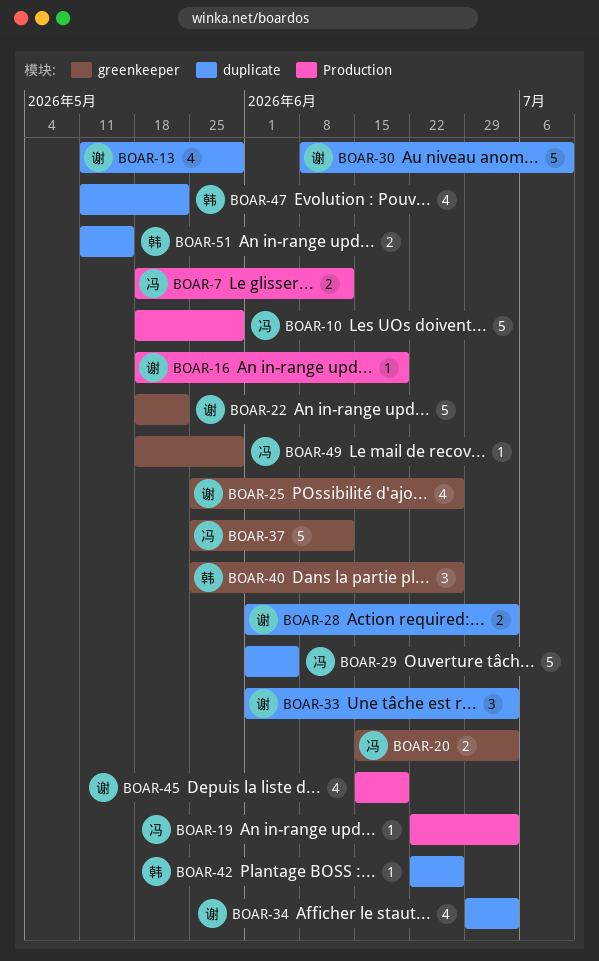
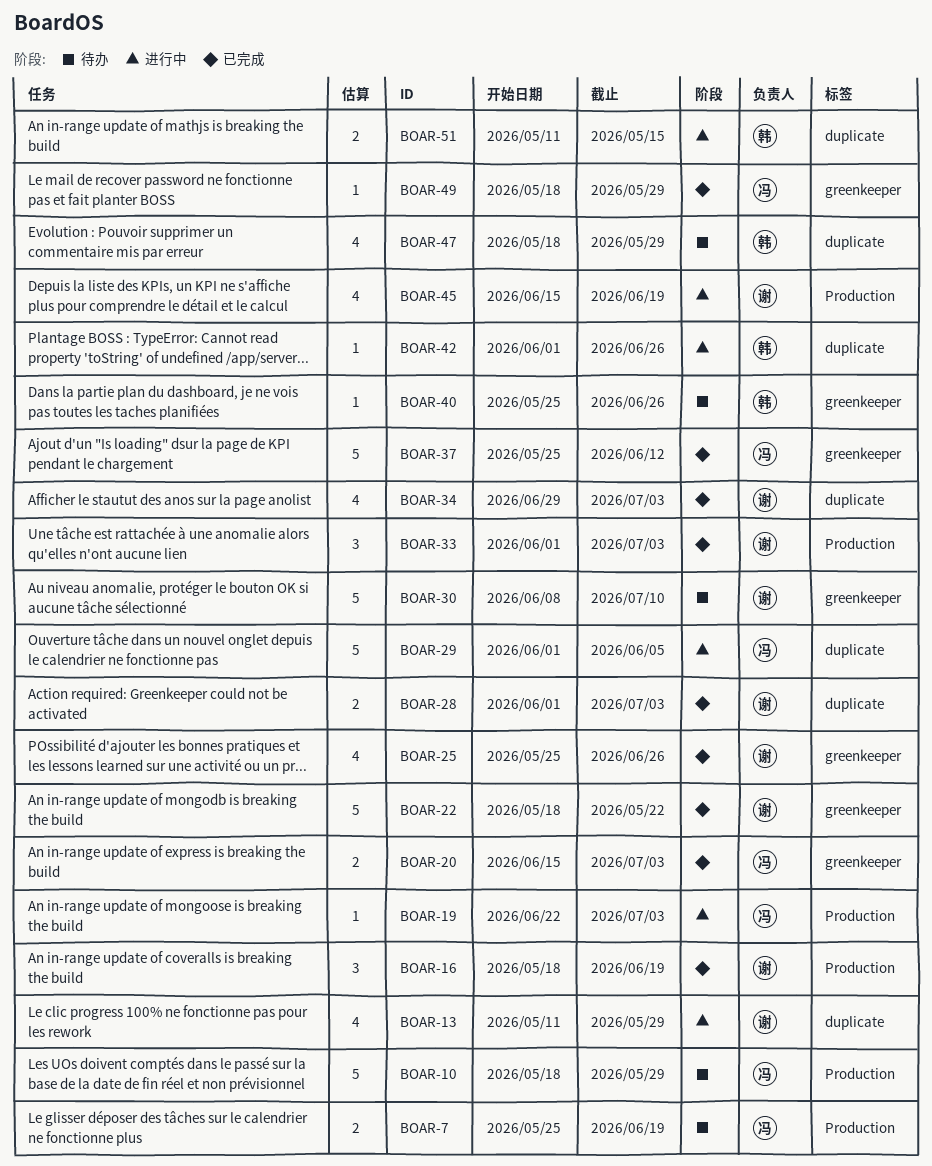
BOAR-7, start: May 18 -> May 25
BOAR-7, due: Jun 12 -> Jun 19
BOAR-16, estimate: 1 -> 3
BOAR-30, label: duplicate -> greenkeeper
BOAR-33, label: duplicate -> Production
BOAR-40, estimate: 3 -> 1
BOAR-42, start: Jun 22 -> Jun 1
BOAR-47, start: May 11 -> May 18
BOAR-47, due: May 22 -> May 29

